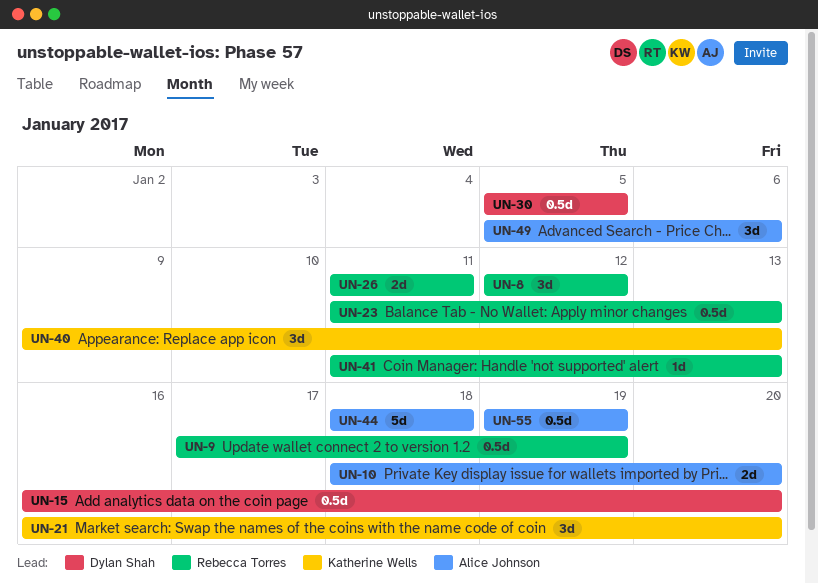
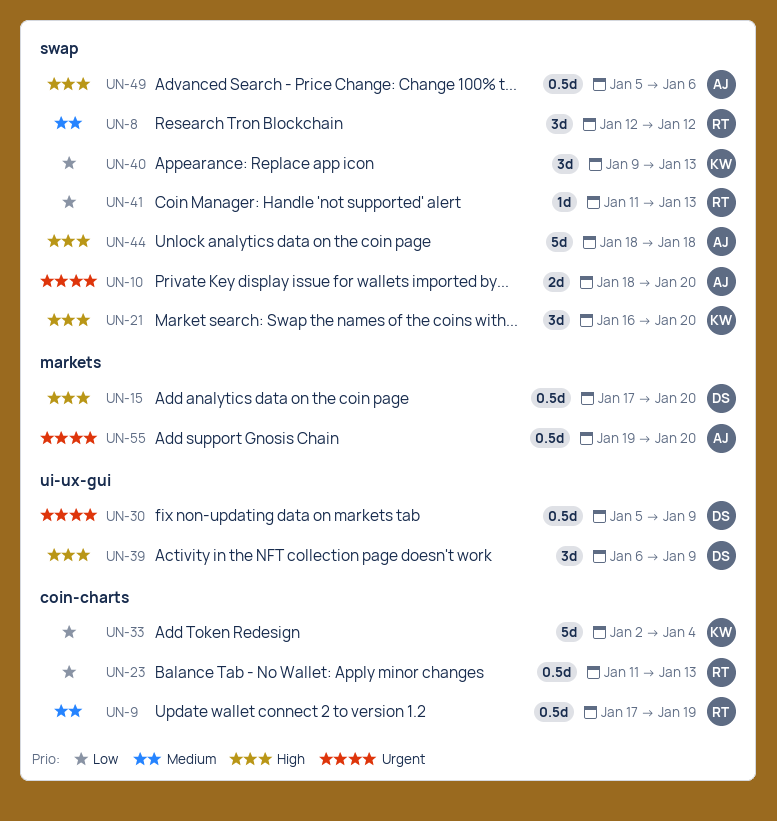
UN-15, start: Jan 16 -> Jan 17
UN-26: present -> none
UN-30, due: Jan 5 -> Jan 9
UN-33: none -> present
UN-39: none -> present
UN-49, estimate: 3d -> 0.5d
UN-55, due: Jan 19 -> Jan 20

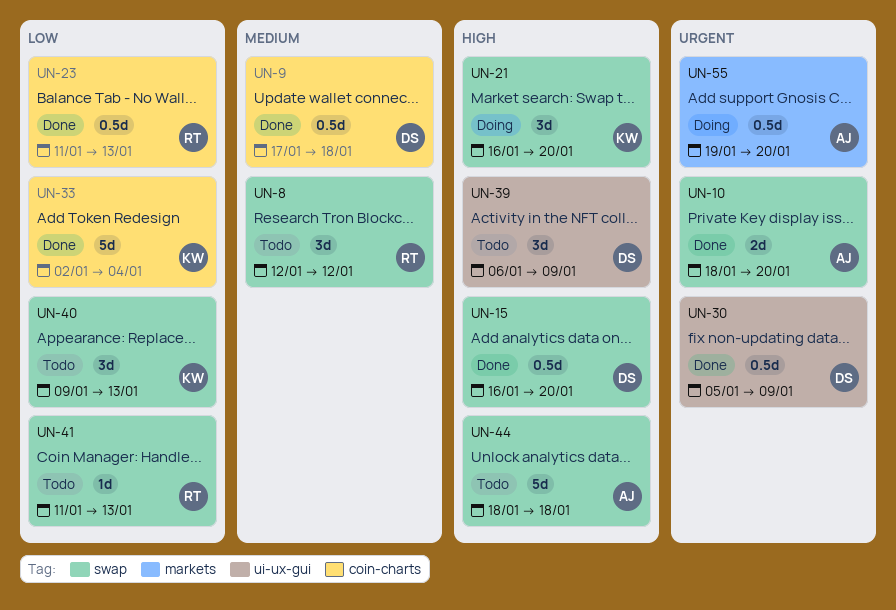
UN-9, owner: RT -> DS
UN-9, due: Jan 19 -> Jan 18
UN-15, label: markets -> swap
UN-15, start: Jan 17 -> Jan 16
UN-49: present -> none

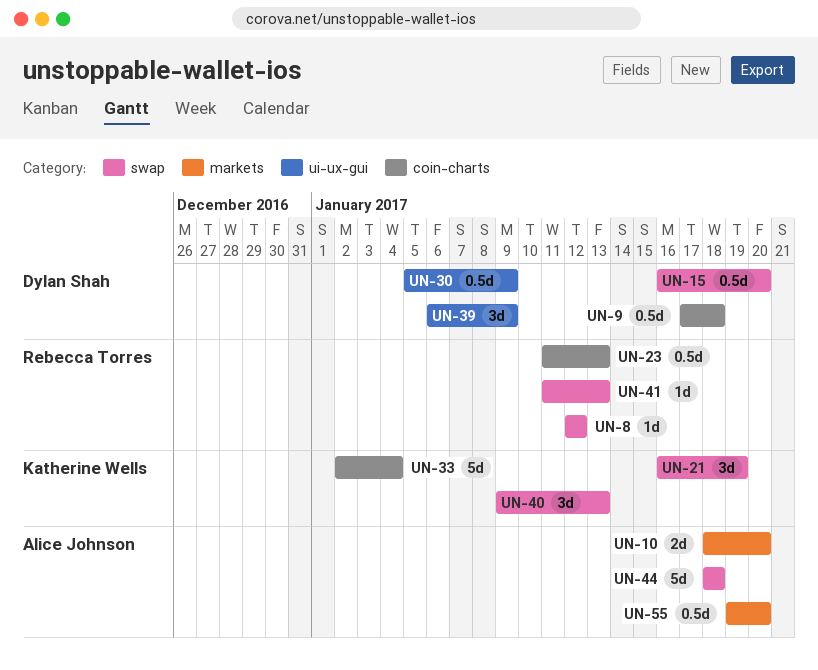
UN-8, estimate: 3d -> 1d
UN-10, label: swap -> markets
UN-21, due: Jan 20 -> Jan 19

